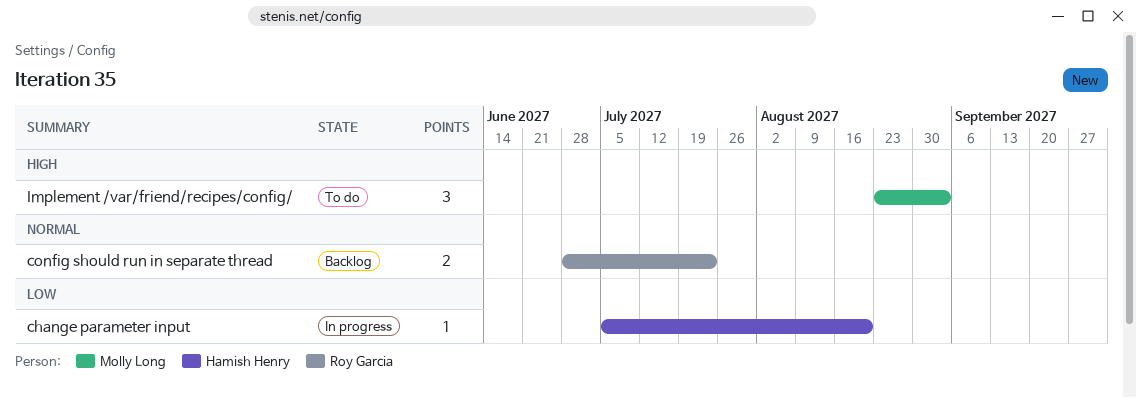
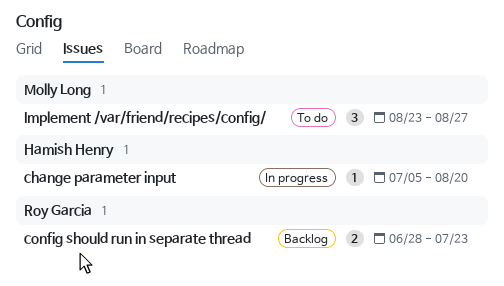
Implement /var/friend/recipes/config/, due: Sep 3 -> Aug 27

